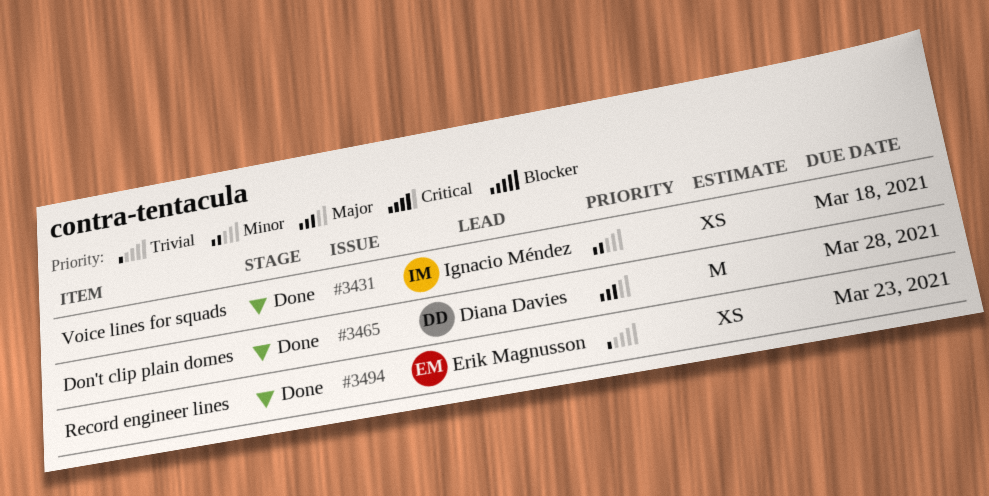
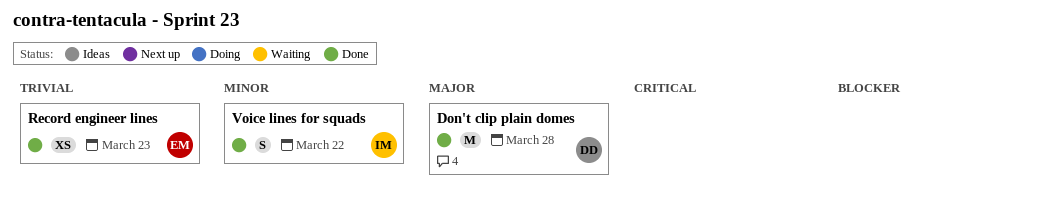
Voice lines for squads, estimate: XS -> S
Voice lines for squads, due: Mar 18 -> Mar 22

